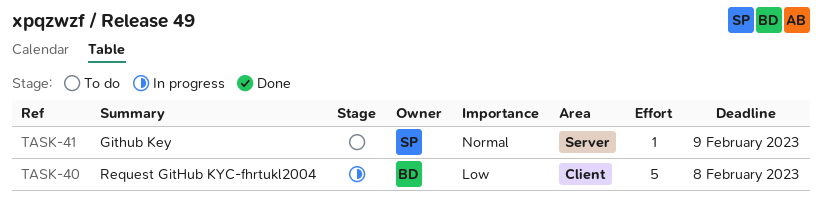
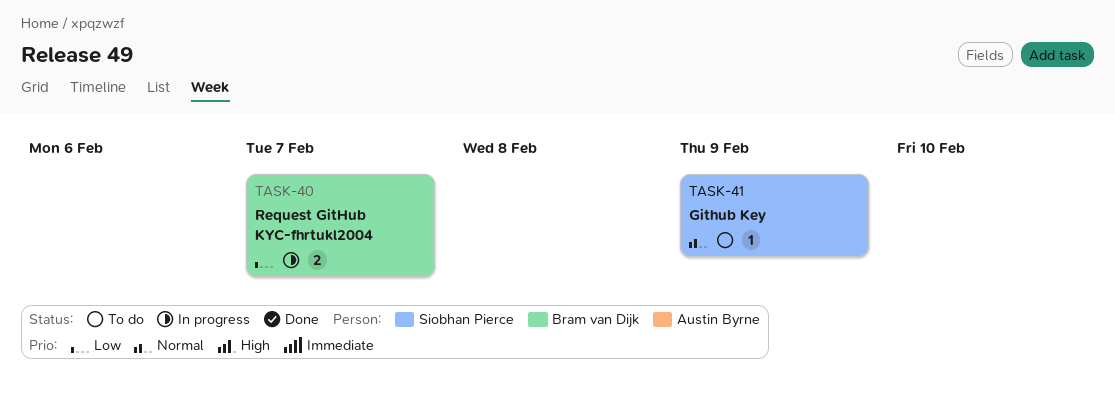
TASK-40, estimate: 5 -> 2
TASK-40, due: Feb 8 -> Feb 7

